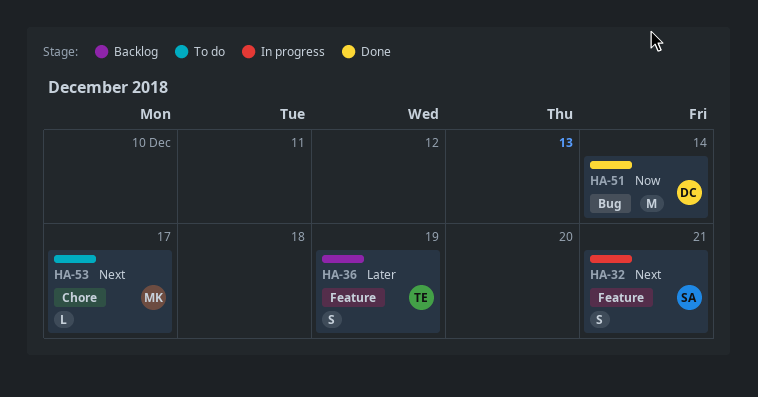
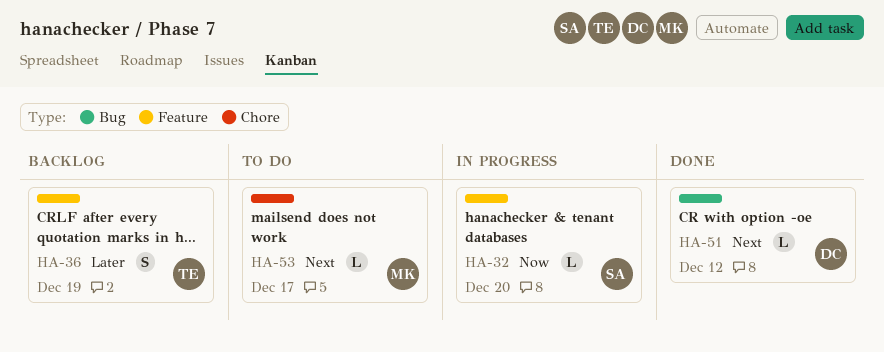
HA-32, priority: Next -> Now
HA-32, estimate: S -> L
HA-32, due: Dec 21 -> Dec 20
HA-51, priority: Now -> Next
HA-51, estimate: M -> L
HA-51, due: Dec 14 -> Dec 12

